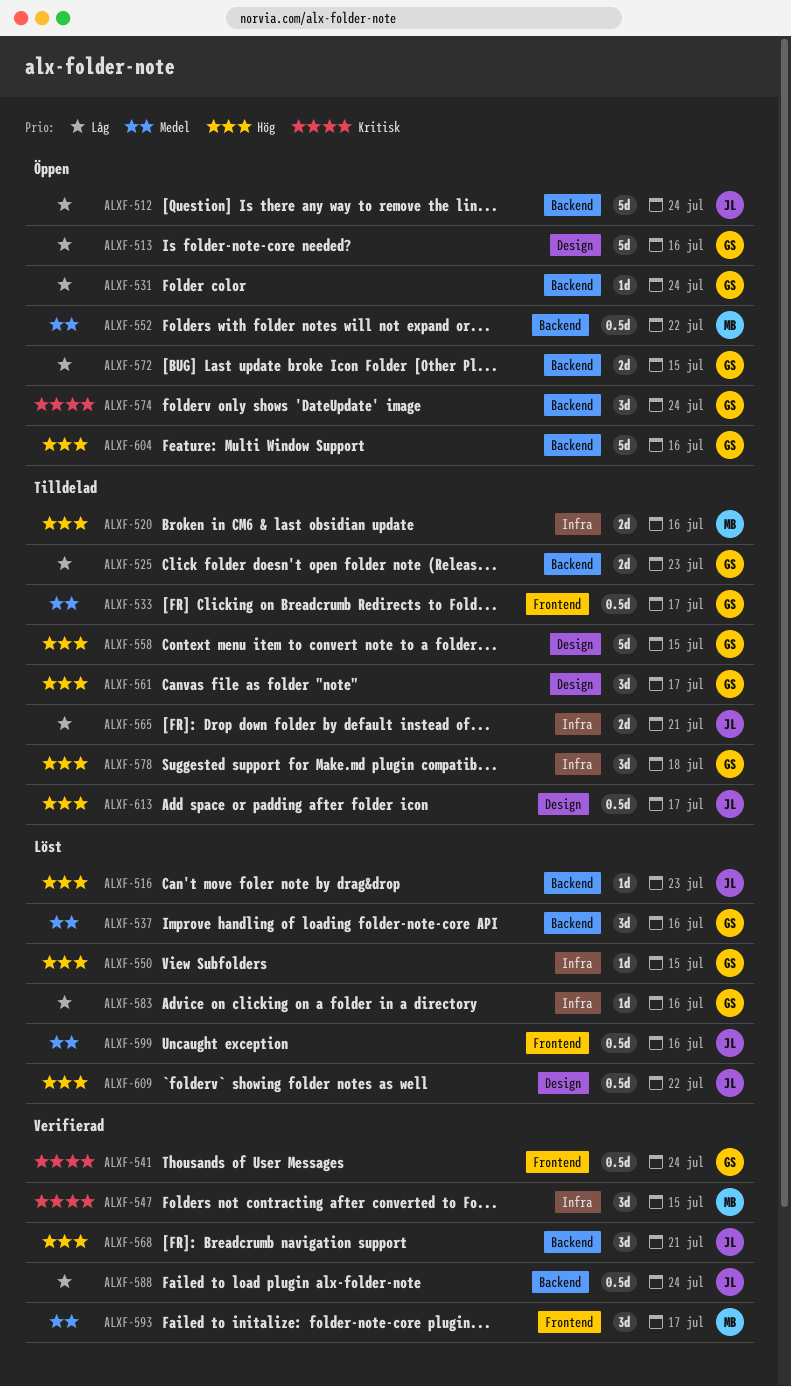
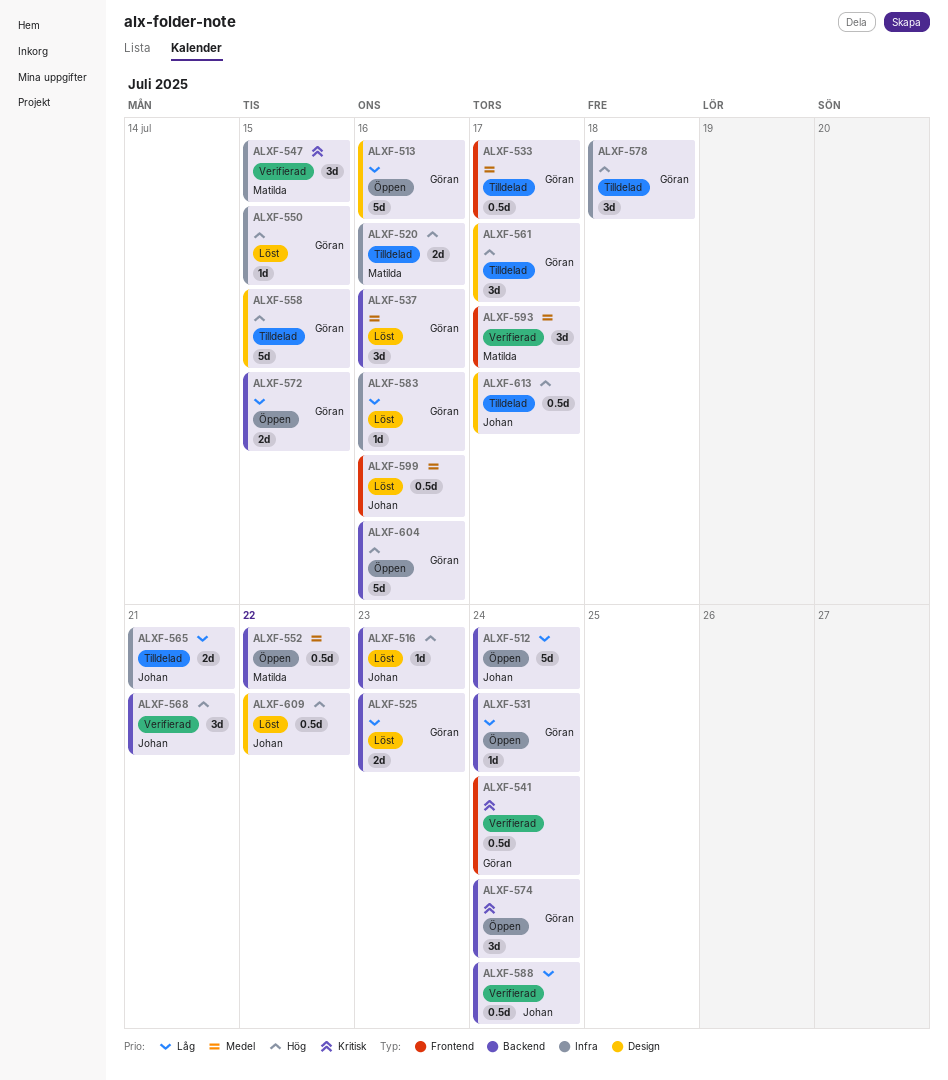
ALXF-525, status: Tilldelad -> Löst

